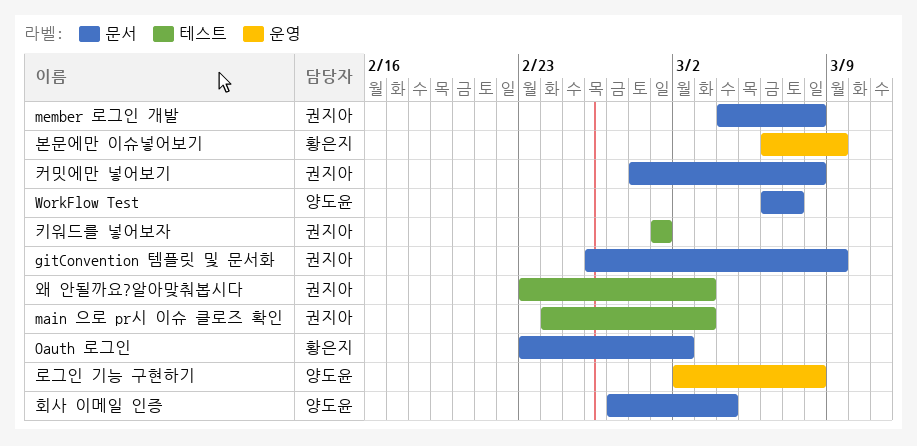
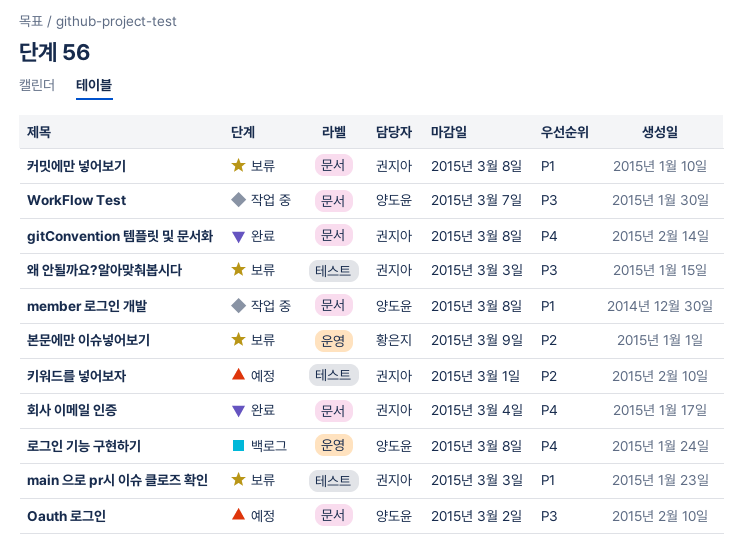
gitConvention 템플릿 및 문서화, due: Mar 9 -> Mar 8
member 로그인 개발, owner: 권지아 -> 양도윤
Oauth 로그인, owner: 황은지 -> 양도윤
회사 이메일 인증, owner: 양도윤 -> 권지아

